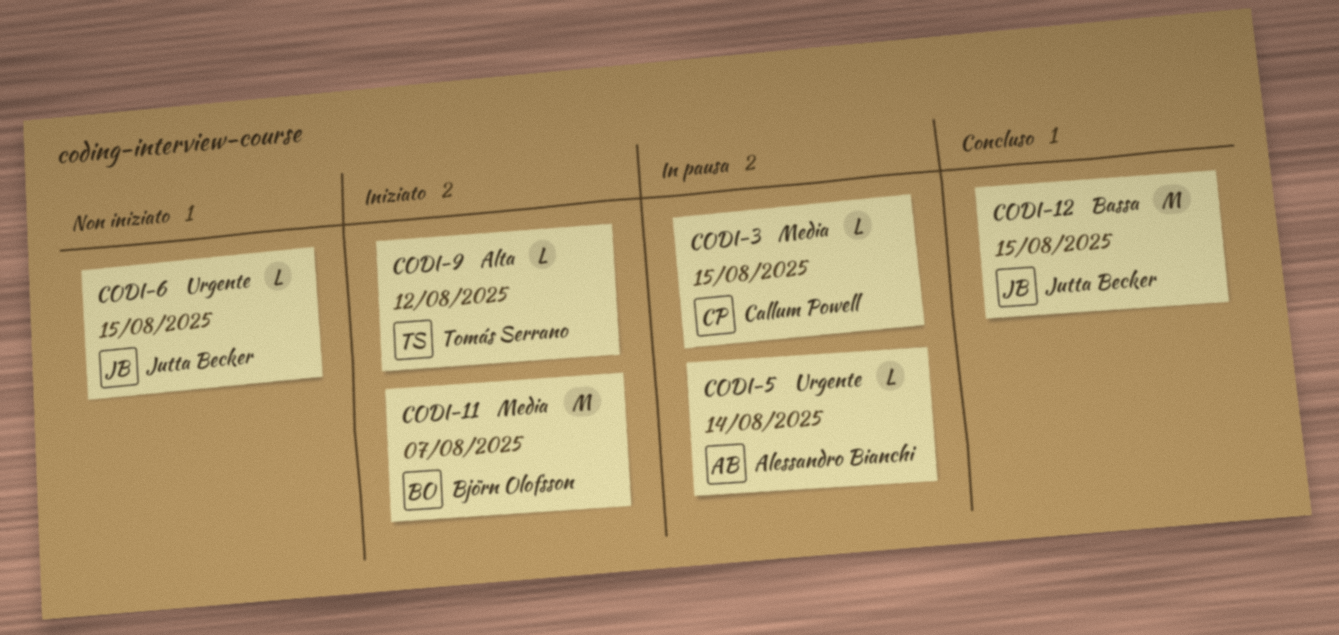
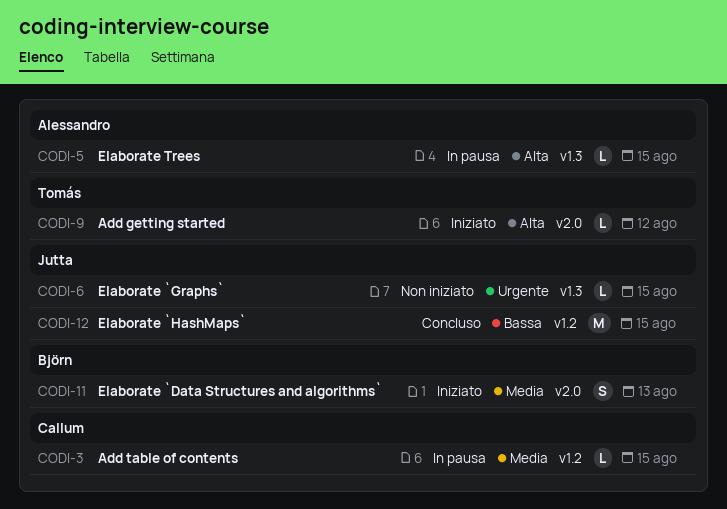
CODI-5, priority: Urgente -> Alta
CODI-5, due: Aug 14 -> Aug 15
CODI-11, estimate: M -> S
CODI-11, due: Aug 7 -> Aug 13

